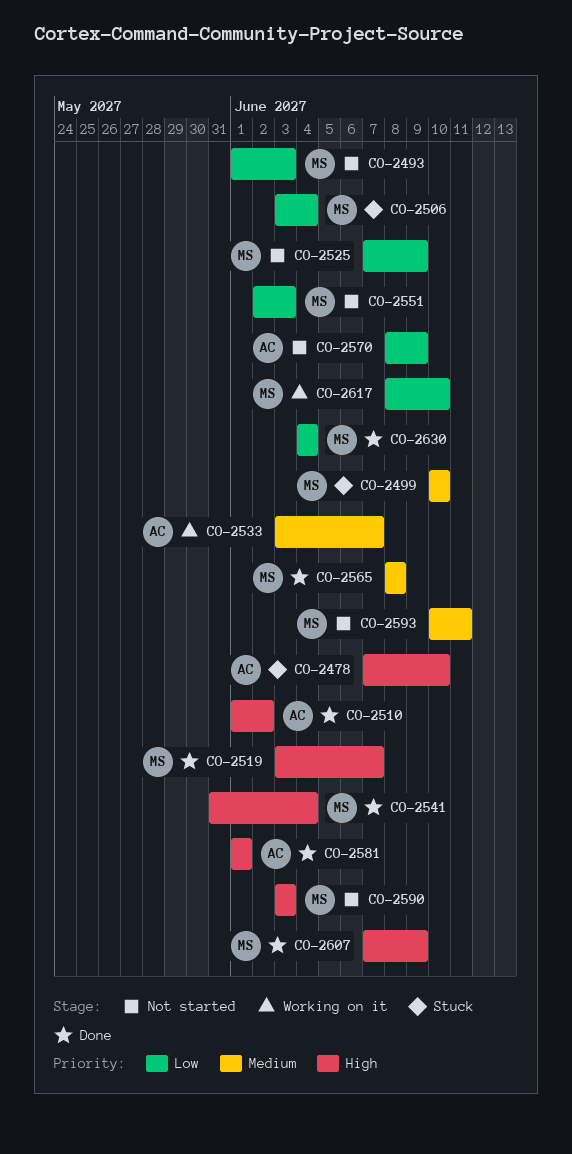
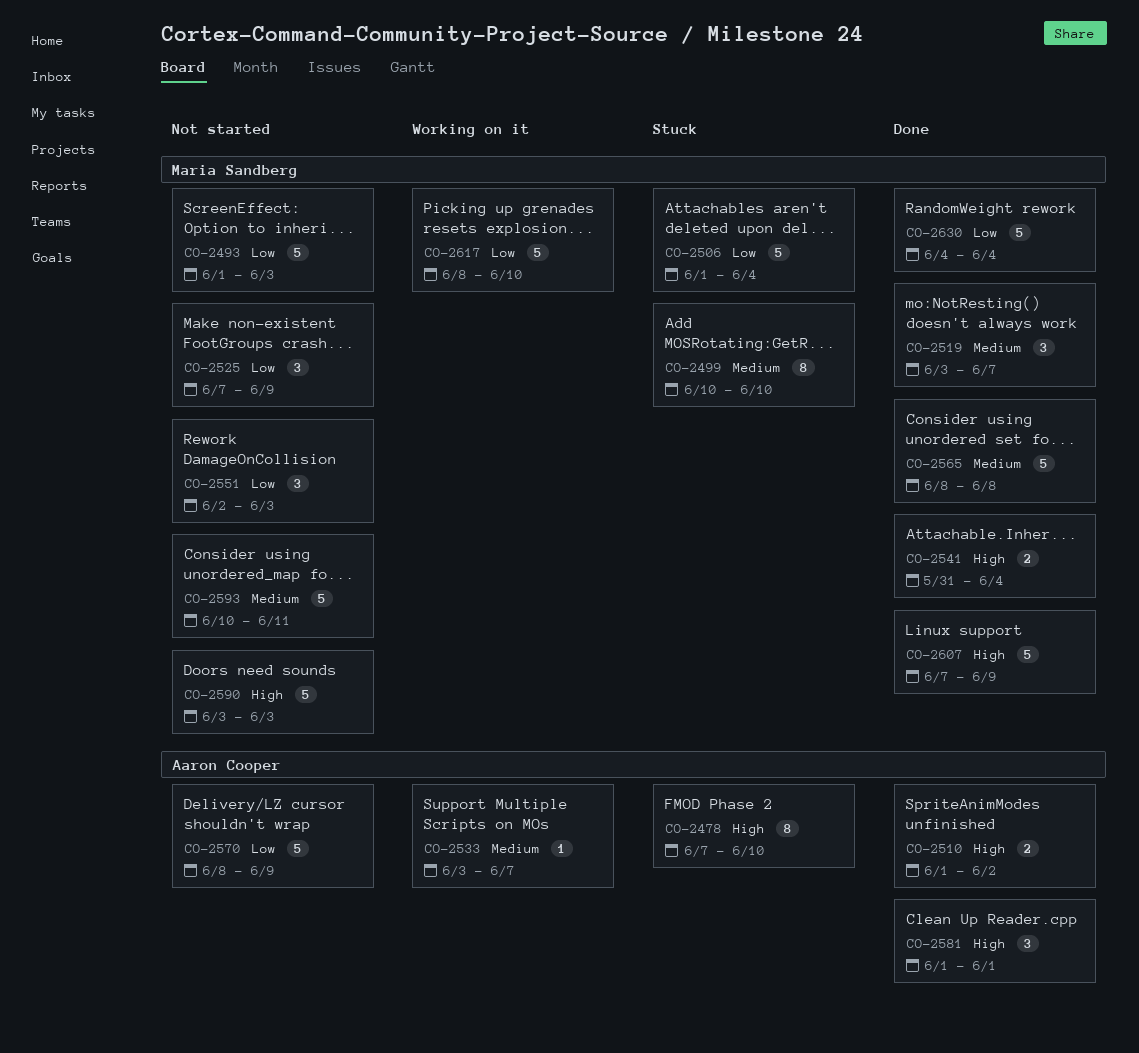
CO-2506, start: Jun 3 -> Jun 1
CO-2519, priority: High -> Medium

